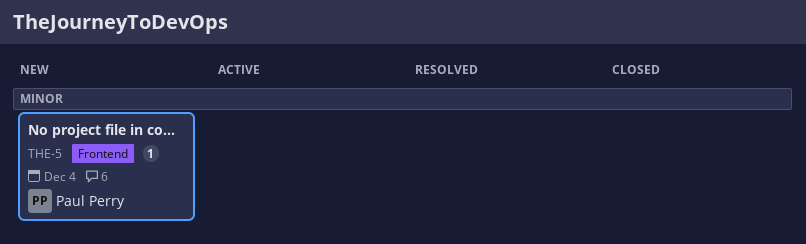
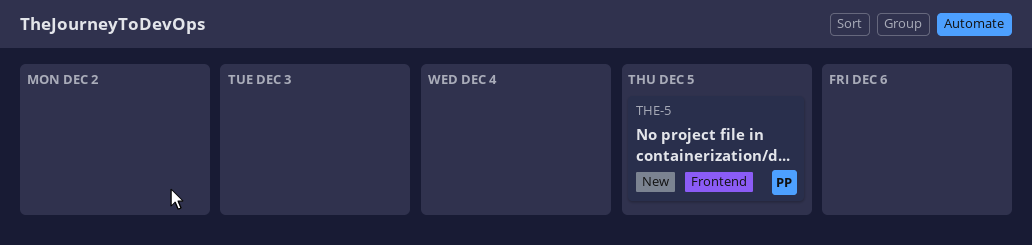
THE-5, due: Dec 4 -> Dec 5

